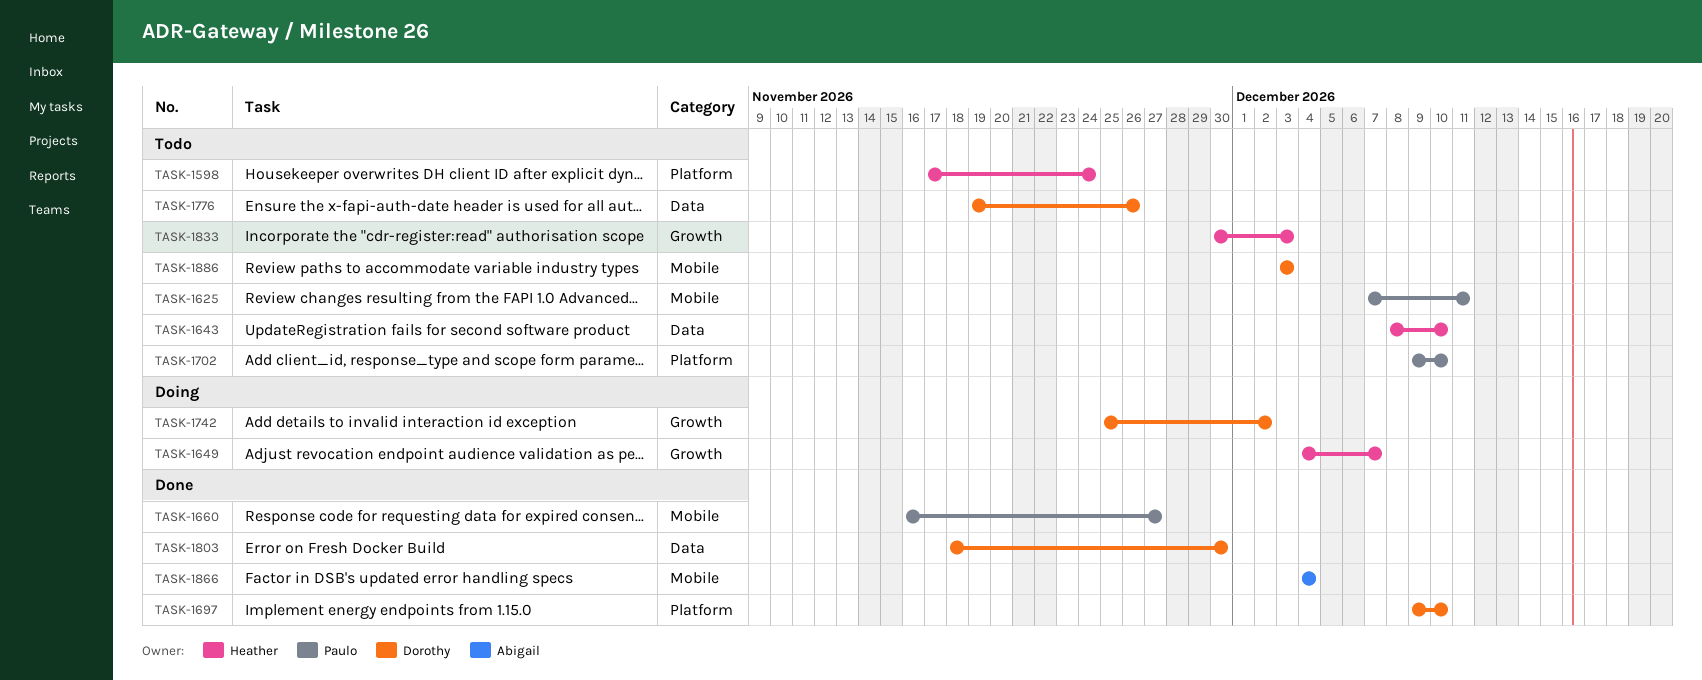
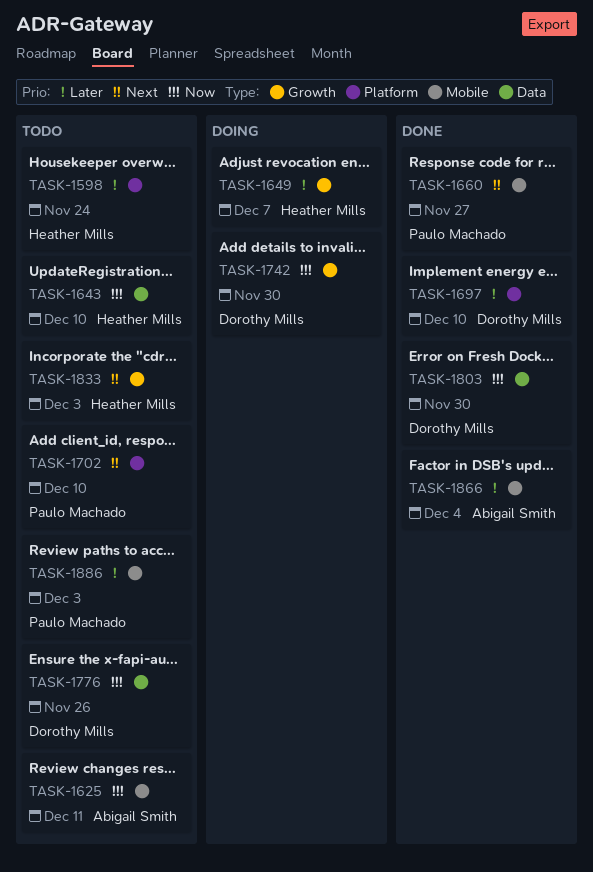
TASK-1625, owner: Paulo Machado -> Abigail Smith
TASK-1742, due: Dec 2 -> Nov 30
TASK-1886, owner: Dorothy Mills -> Paulo Machado

